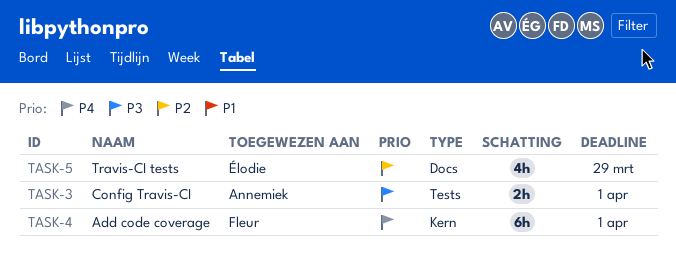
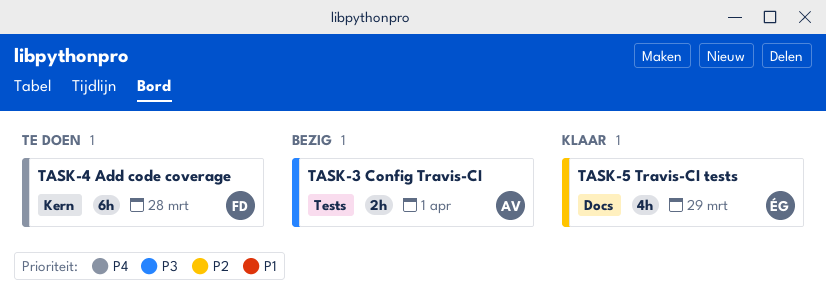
TASK-4, due: Apr 1 -> Mar 28

